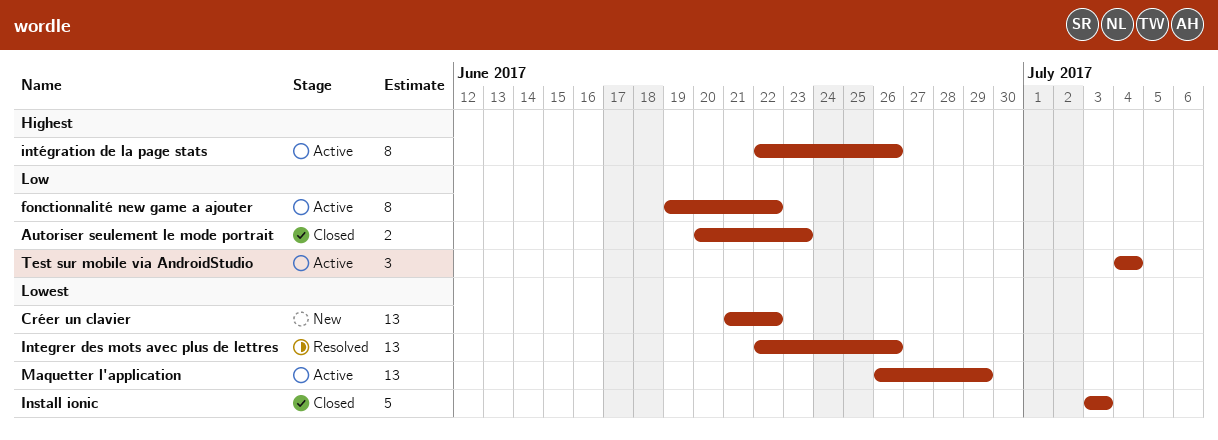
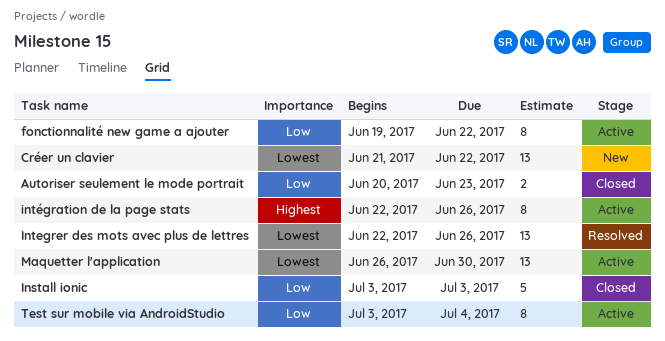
Install ionic, priority: Lowest -> Low
Maquetter l'application, due: Jun 29 -> Jun 30
Test sur mobile via AndroidStudio, estimate: 3 -> 8
Test sur mobile via AndroidStudio, start: Jul 4 -> Jul 3

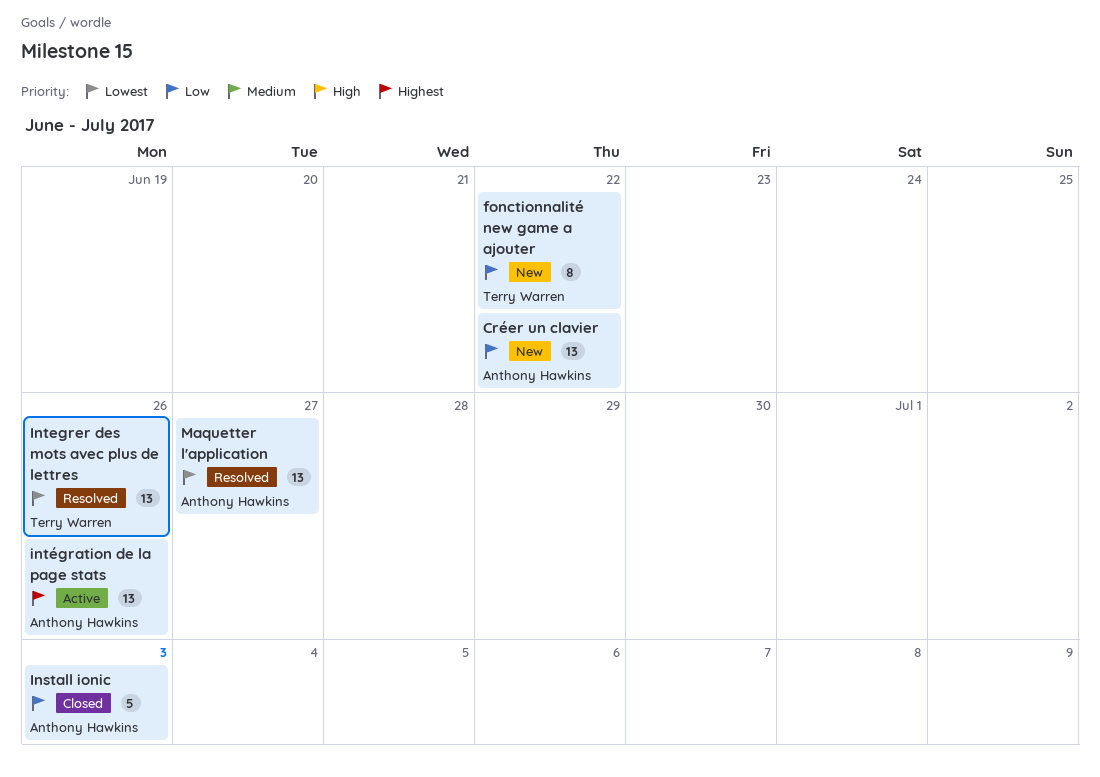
Autoriser seulement le mode portrait: present -> none
Créer un clavier, priority: Lowest -> Low
fonctionnalité new game a ajouter, status: Active -> New
intégration de la page stats, estimate: 8 -> 13
Maquetter l'application, status: Active -> Resolved
Maquetter l'application, due: Jun 30 -> Jun 27
Test sur mobile via AndroidStudio: present -> none

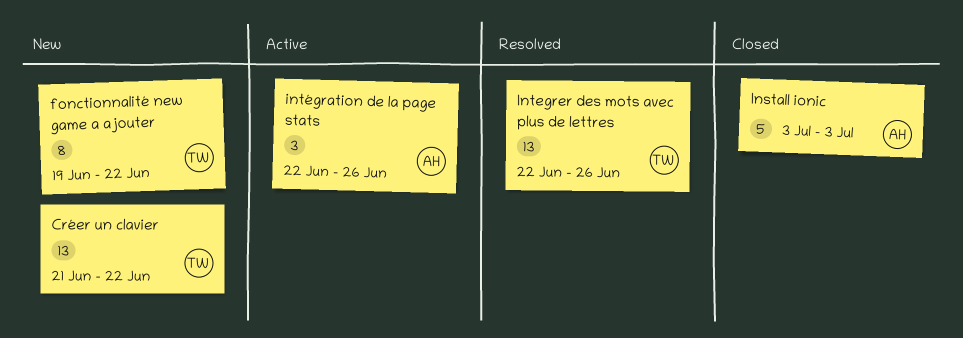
Créer un clavier, owner: Anthony Hawkins -> Terry Warren
intégration de la page stats, estimate: 13 -> 3
Maquetter l'application: present -> none

